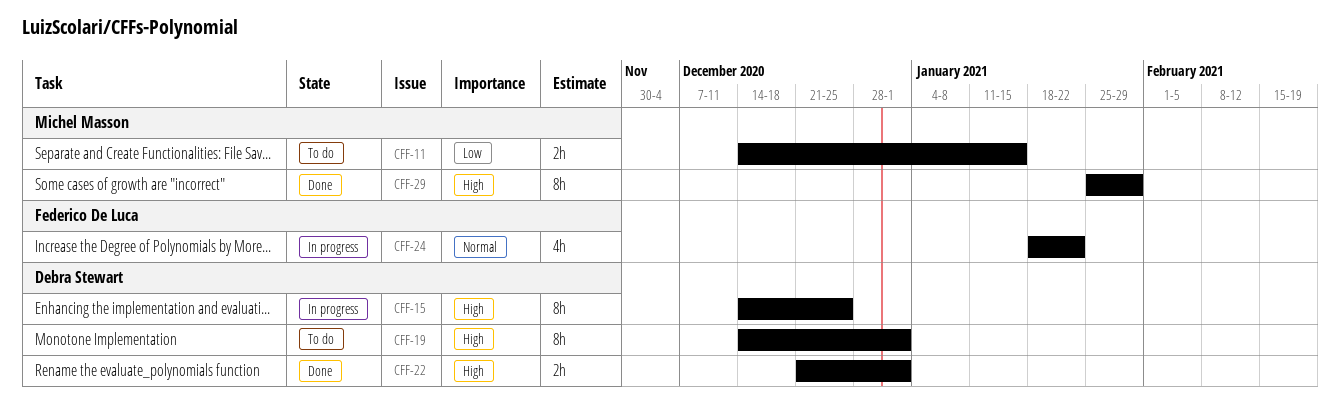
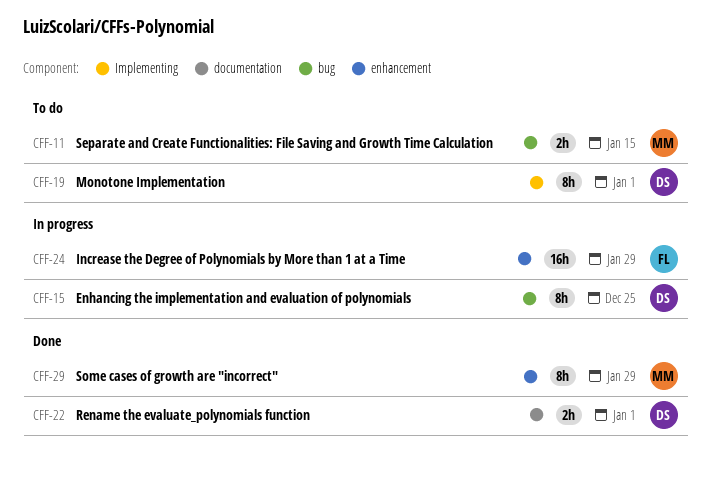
CFF-24, estimate: 4h -> 16h
CFF-24, due: Jan 22 -> Jan 29

